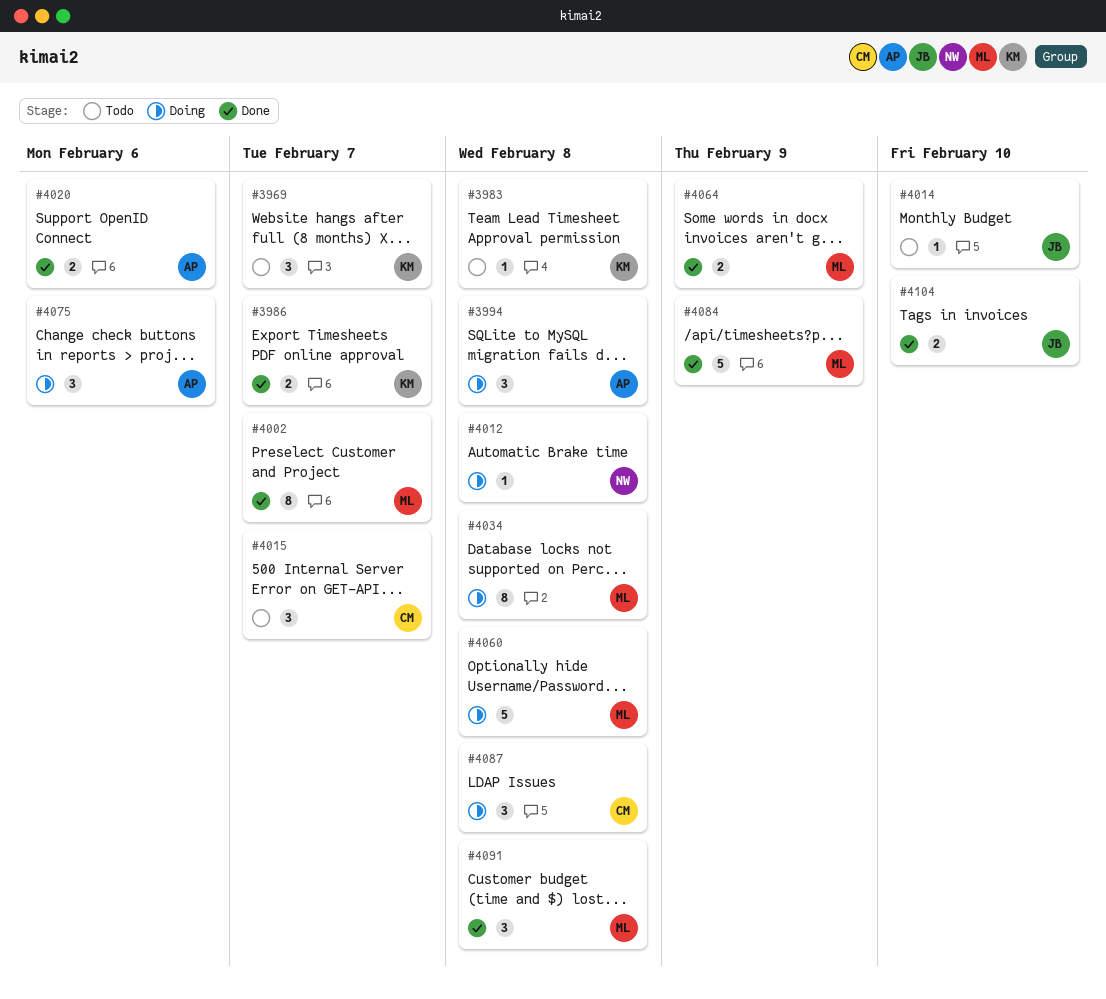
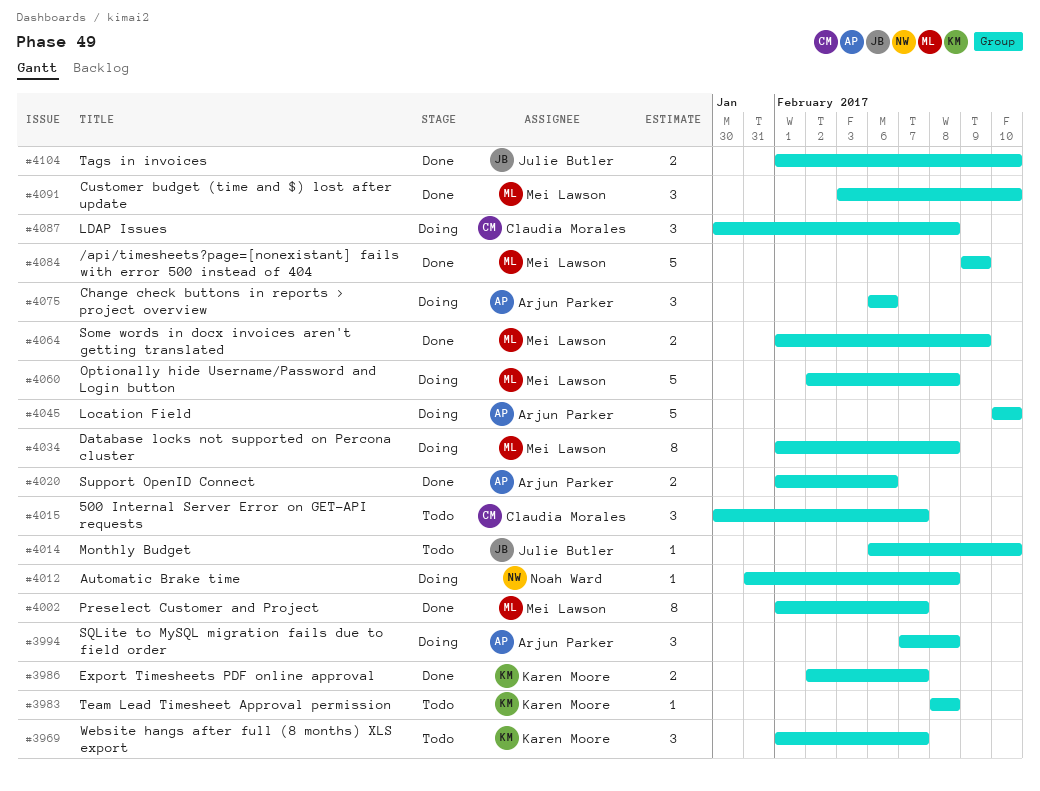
#4045: none -> present
#4091, due: Feb 8 -> Feb 10

